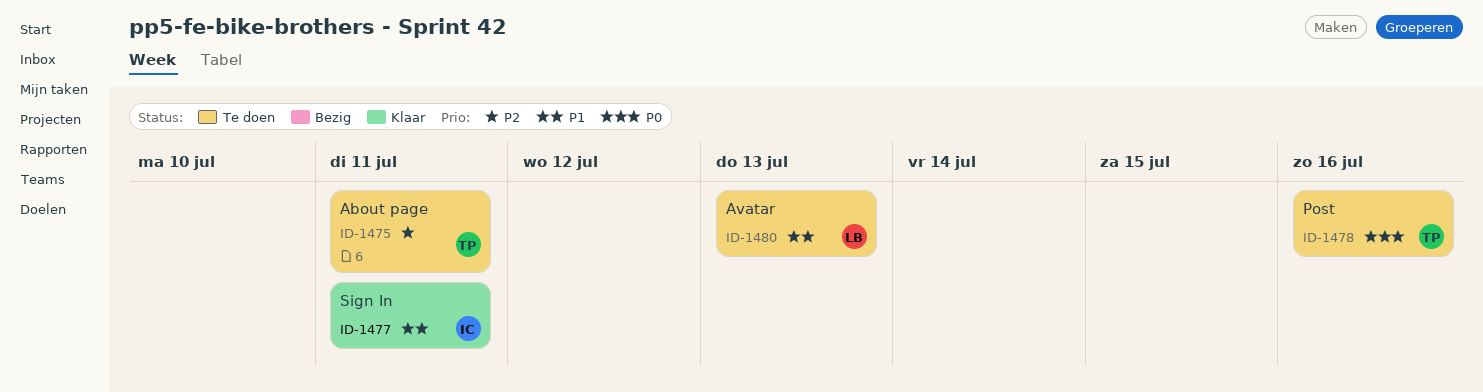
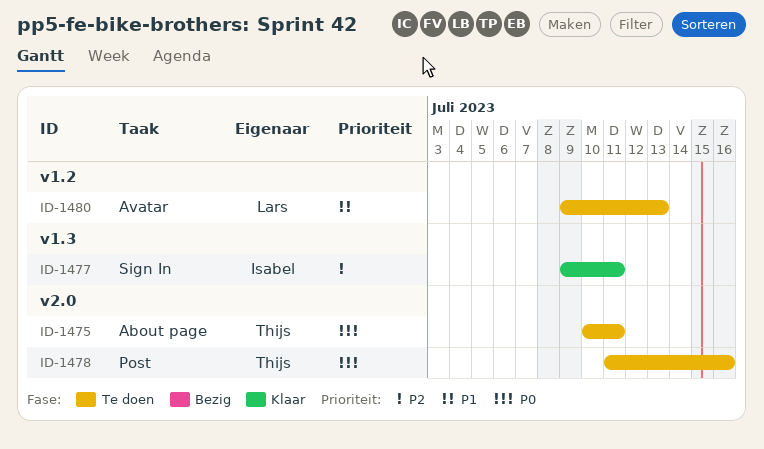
ID-1475, priority: P2 -> P0
ID-1477, priority: P1 -> P2

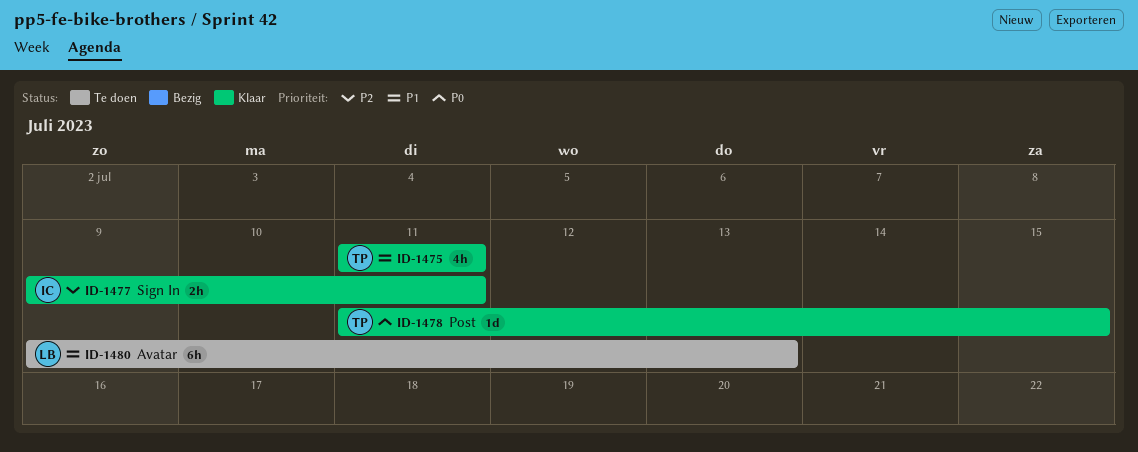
ID-1475, status: Te doen -> Klaar
ID-1475, priority: P0 -> P1
ID-1475, start: Jul 10 -> Jul 11
ID-1478, status: Te doen -> Klaar
ID-1478, due: Jul 16 -> Jul 15

